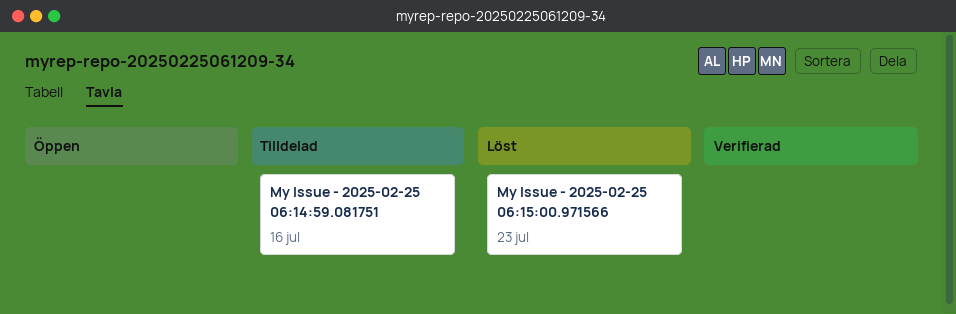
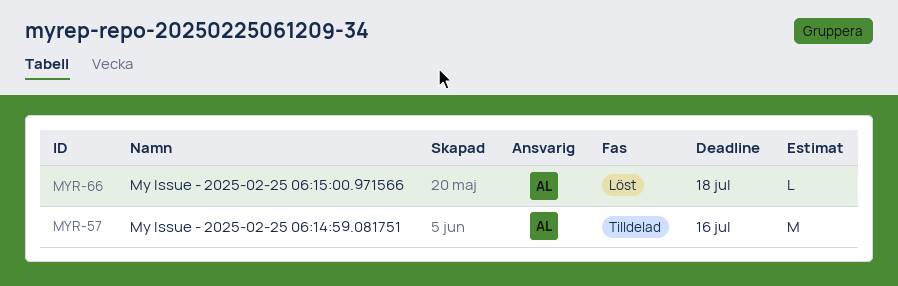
My Issue - 2025-02-25 06:15:00.971566, due: Jul 23 -> Jul 18

